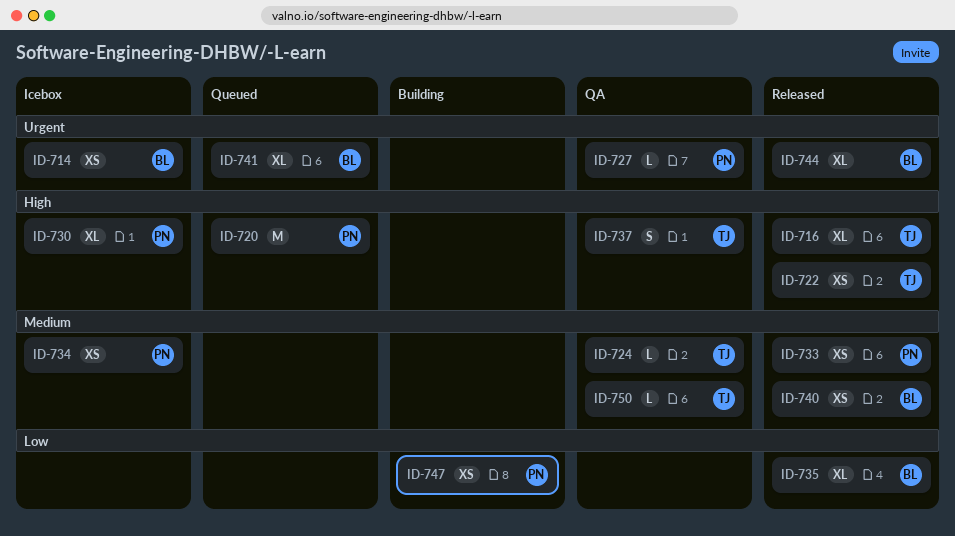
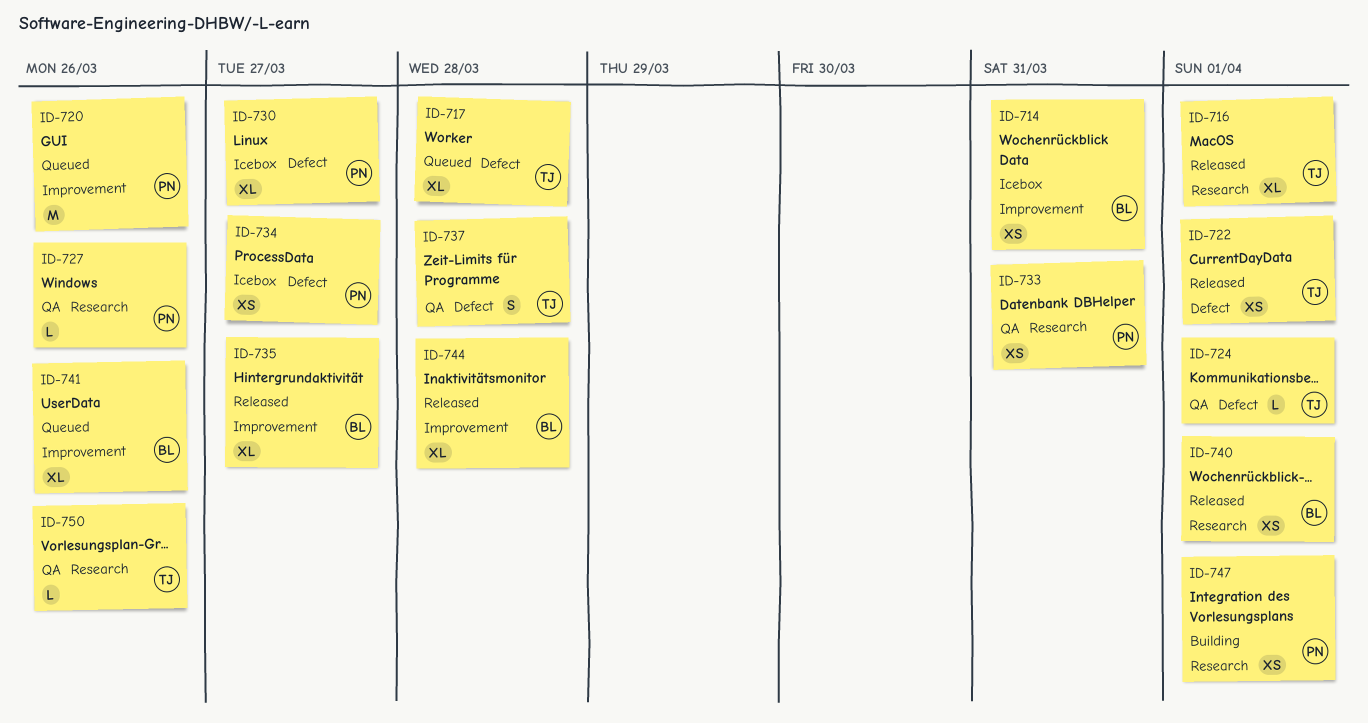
ID-717: none -> present
ID-733, status: Released -> QA

